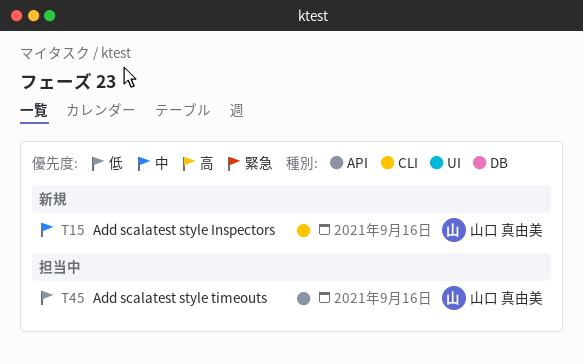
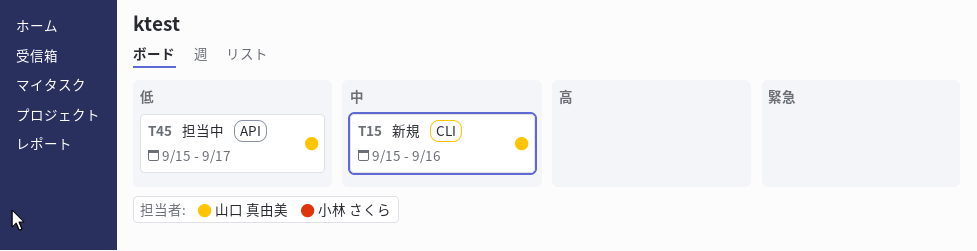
T45, due: Sep 16 -> Sep 17

